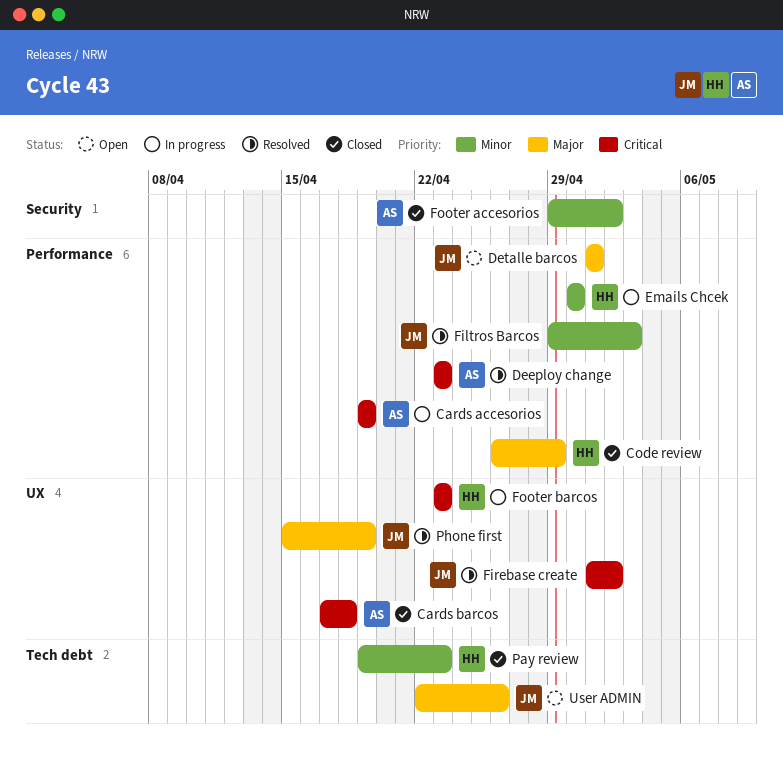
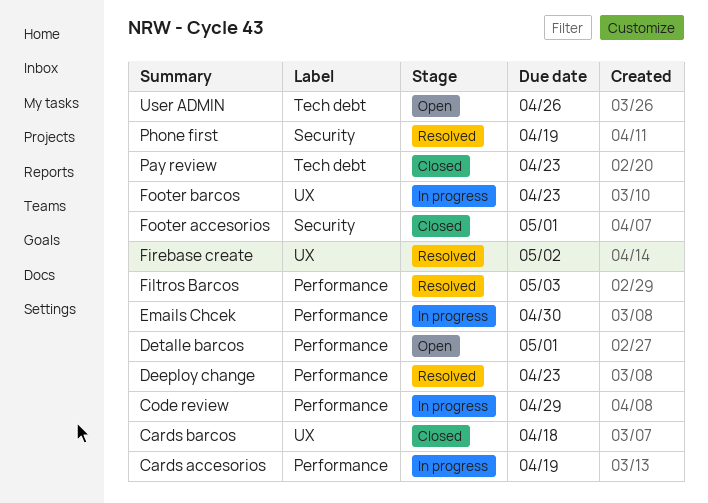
Code review, status: Closed -> In progress
Footer accesorios, due: May 2 -> May 1
Phone first, label: UX -> Security

